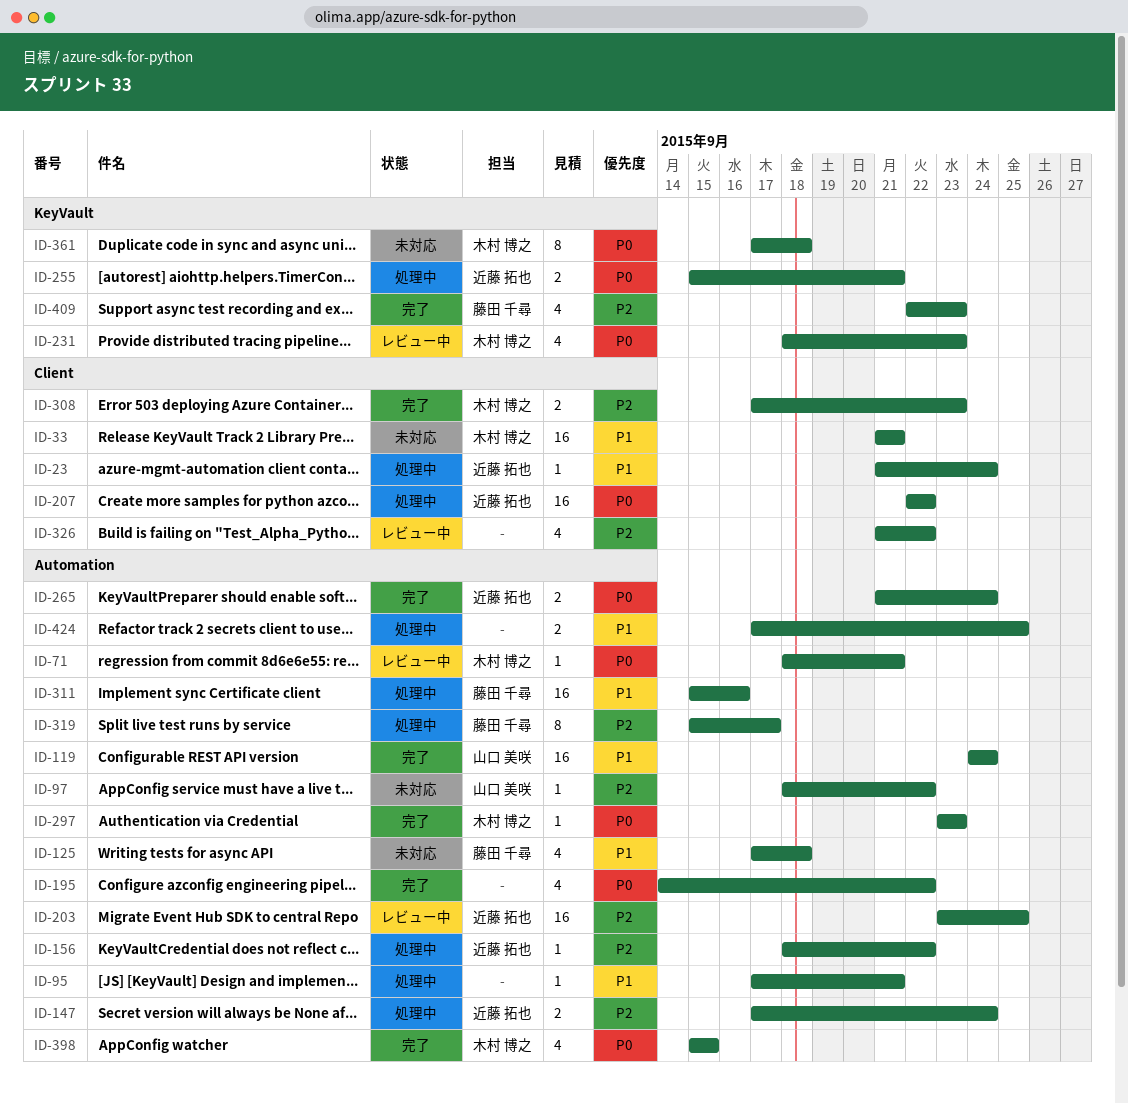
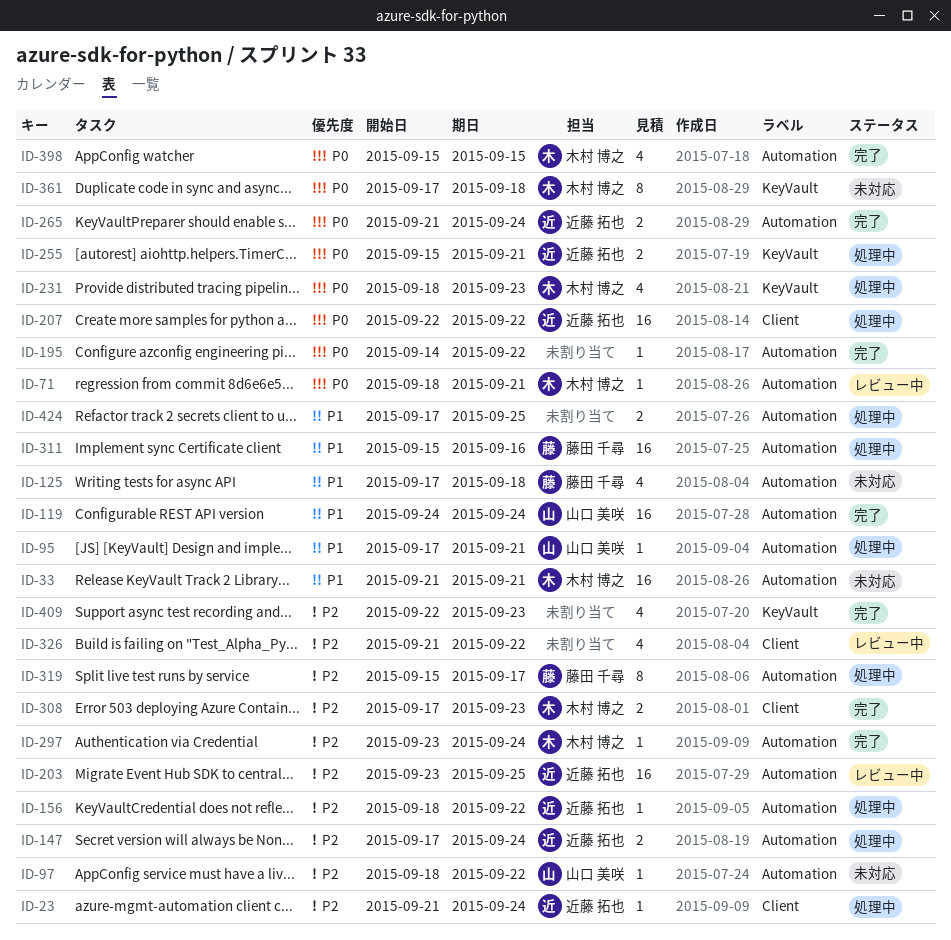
ID-23, priority: P1 -> P2
ID-33, label: Client -> Automation
ID-95, owner: none -> 山口 美咲
ID-195, estimate: 4 -> 1
ID-231, status: レビュー中 -> 処理中
ID-297, priority: P0 -> P2
ID-297, due: Sep 23 -> Sep 24
ID-409, owner: 藤田 千尋 -> none

